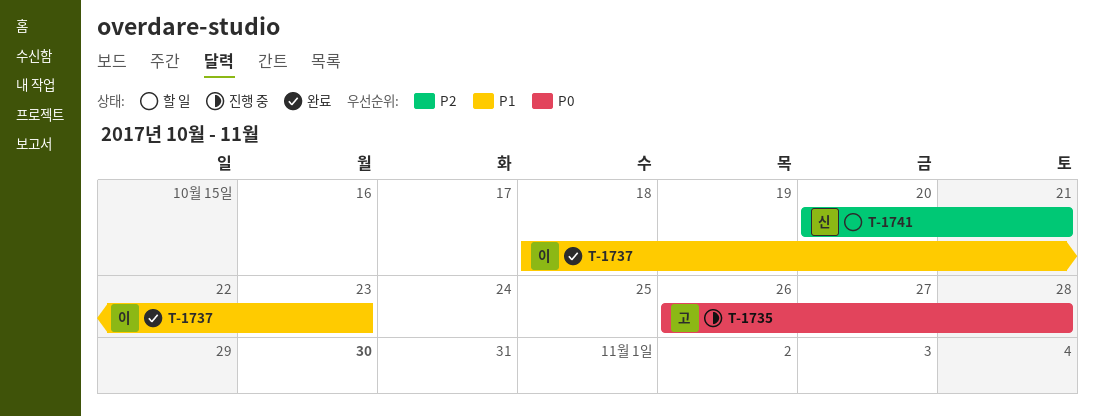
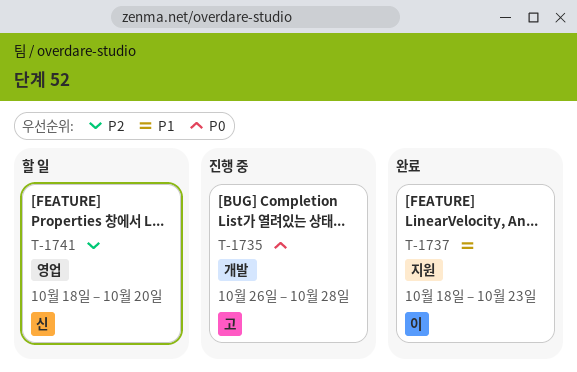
T-1741, start: Oct 20 -> Oct 18
T-1741, due: Oct 21 -> Oct 20

